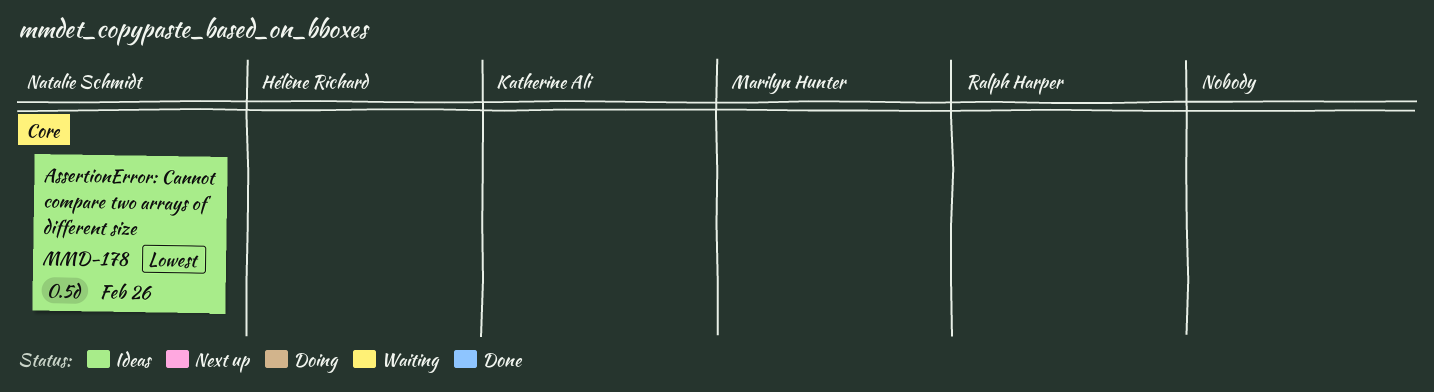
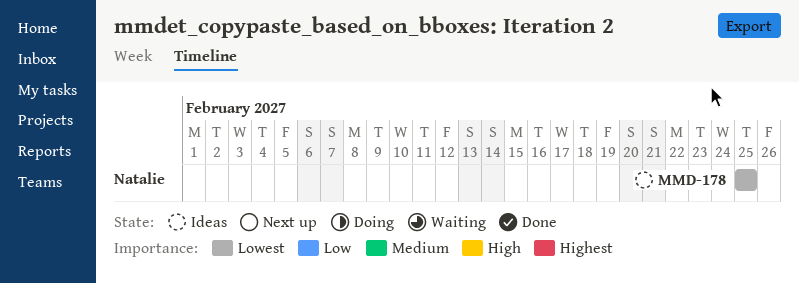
MMD-178, due: Feb 26 -> Feb 25

